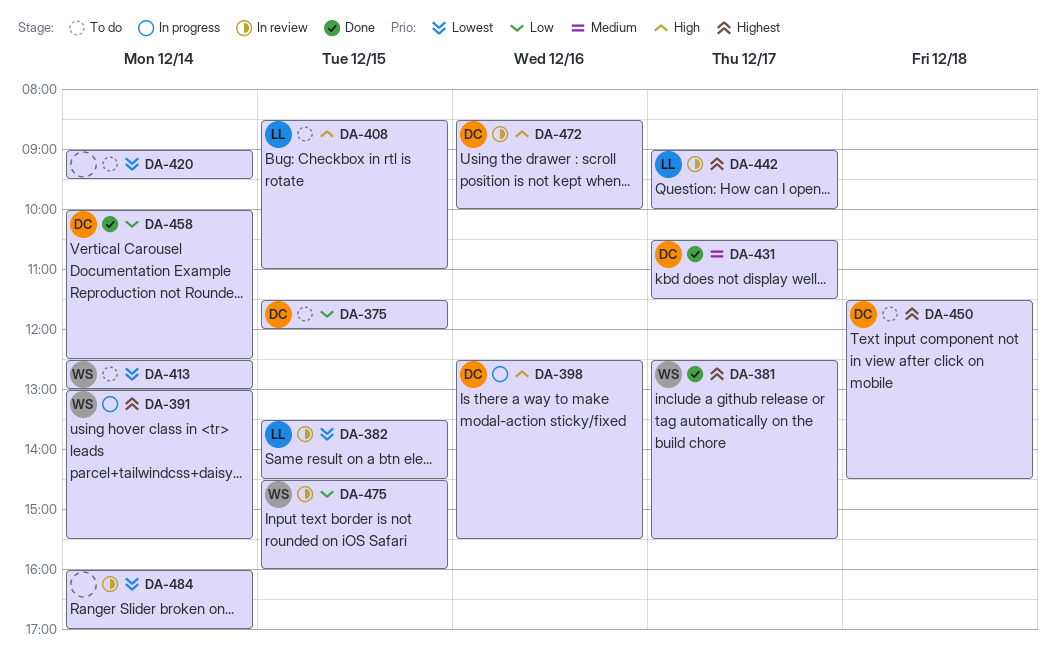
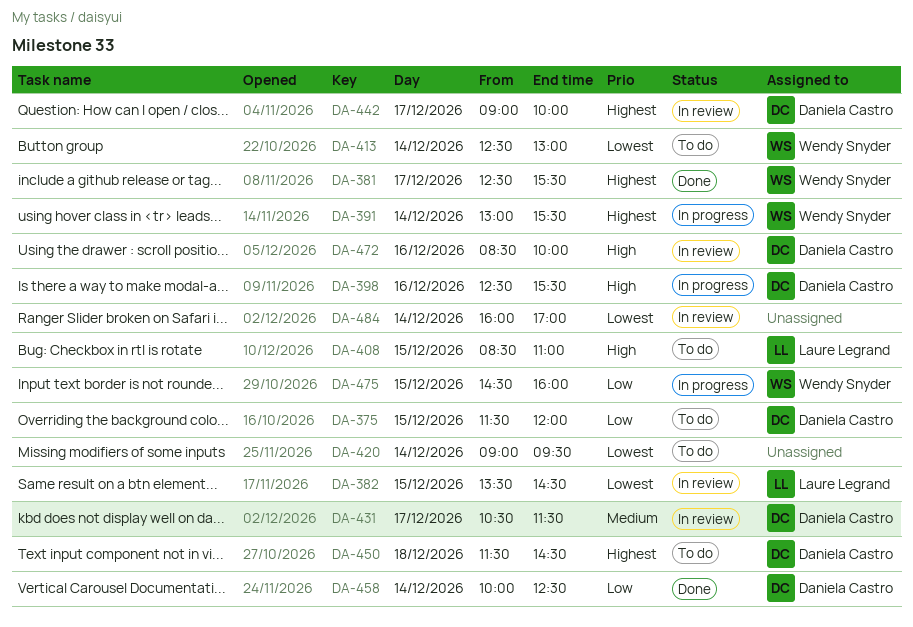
DA-431, status: Done -> In review
DA-442, owner: Laure Legrand -> Daniela Castro
DA-475, status: In review -> In progress

